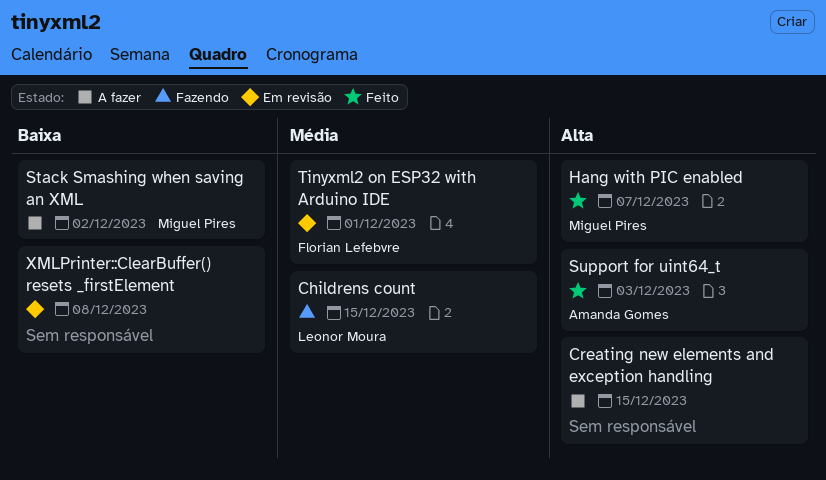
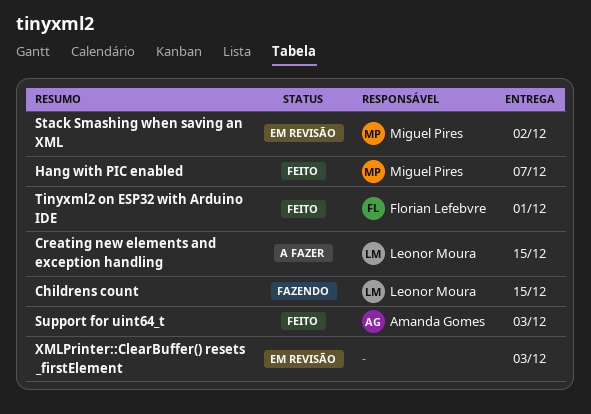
Creating new elements and exception handling, owner: none -> Leonor Moura
Stack Smashing when saving an XML, status: A fazer -> Em revisão
Tinyxml2 on ESP32 with Arduino IDE, status: Em revisão -> Feito
XMLPrinter::ClearBuffer() resets _firstElement, due: Dec 8 -> Dec 3

